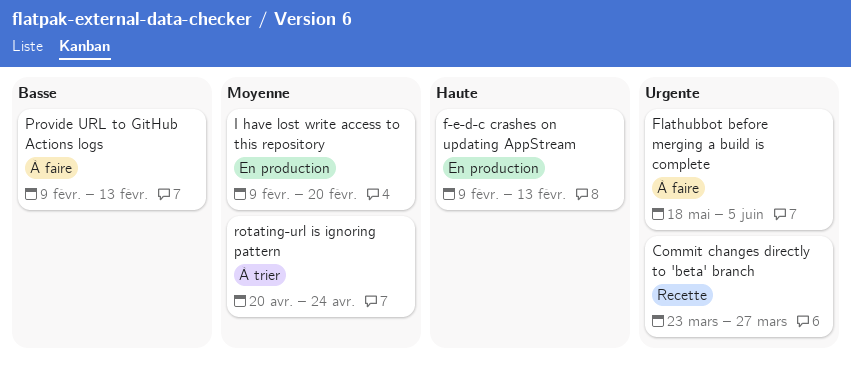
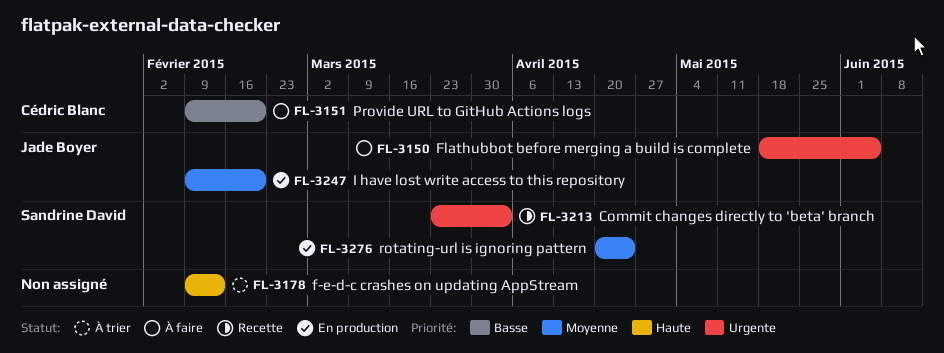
Commit changes directly to 'beta' branch, due: Mar 27 -> Apr 3
f-e-d-c crashes on updating AppStream, status: En production -> À trier
Provide URL to GitHub Actions logs, due: Feb 13 -> Feb 20
rotating-url is ignoring pattern, status: À trier -> En production

